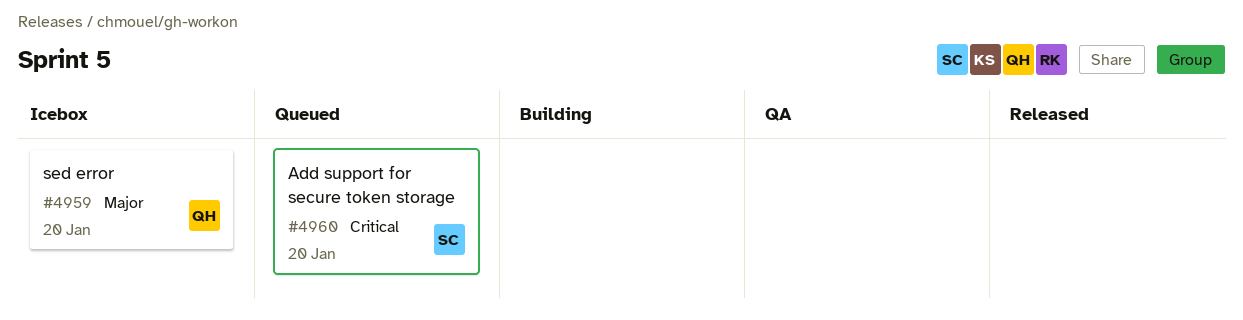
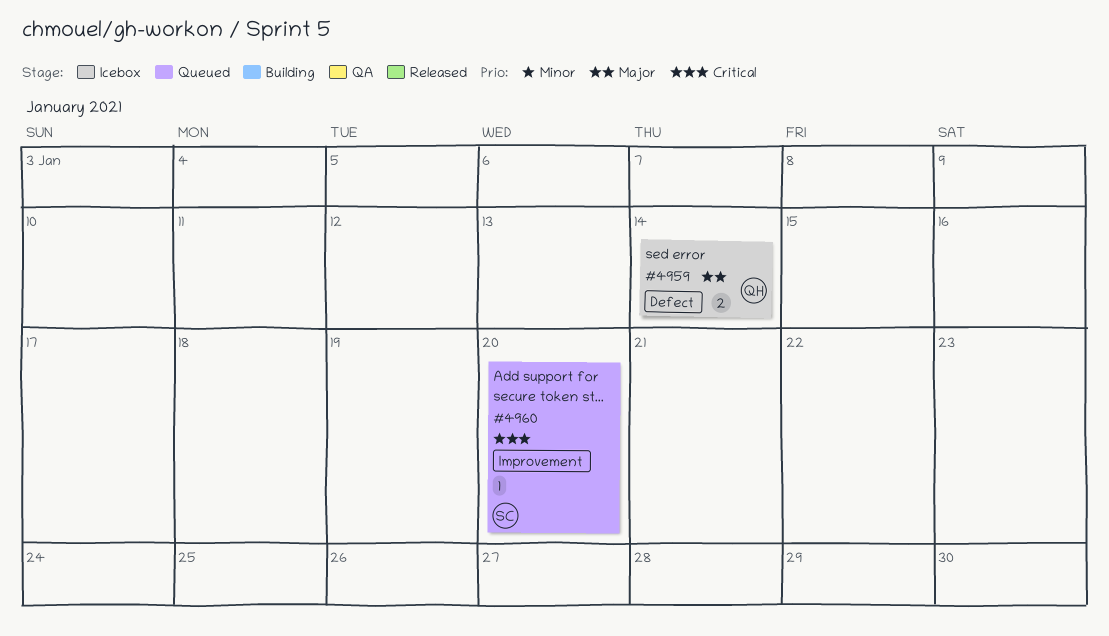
#4959, due: Jan 20 -> Jan 14

